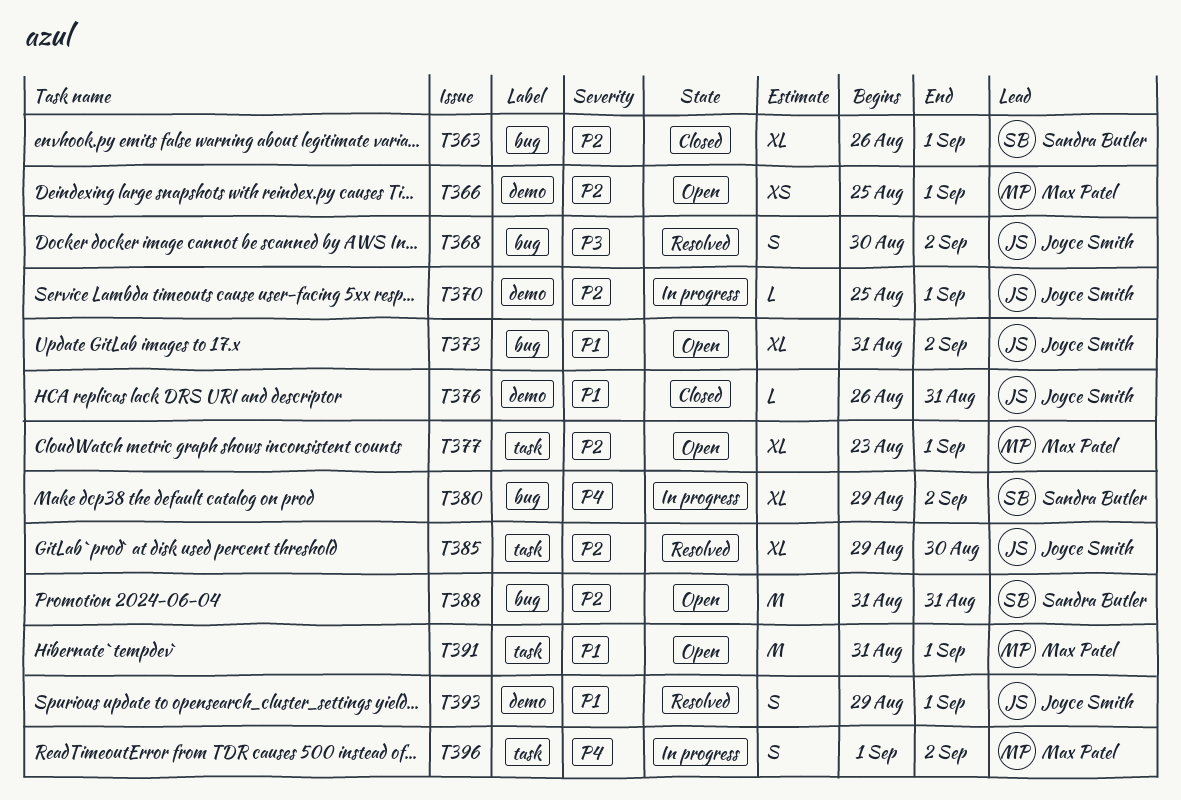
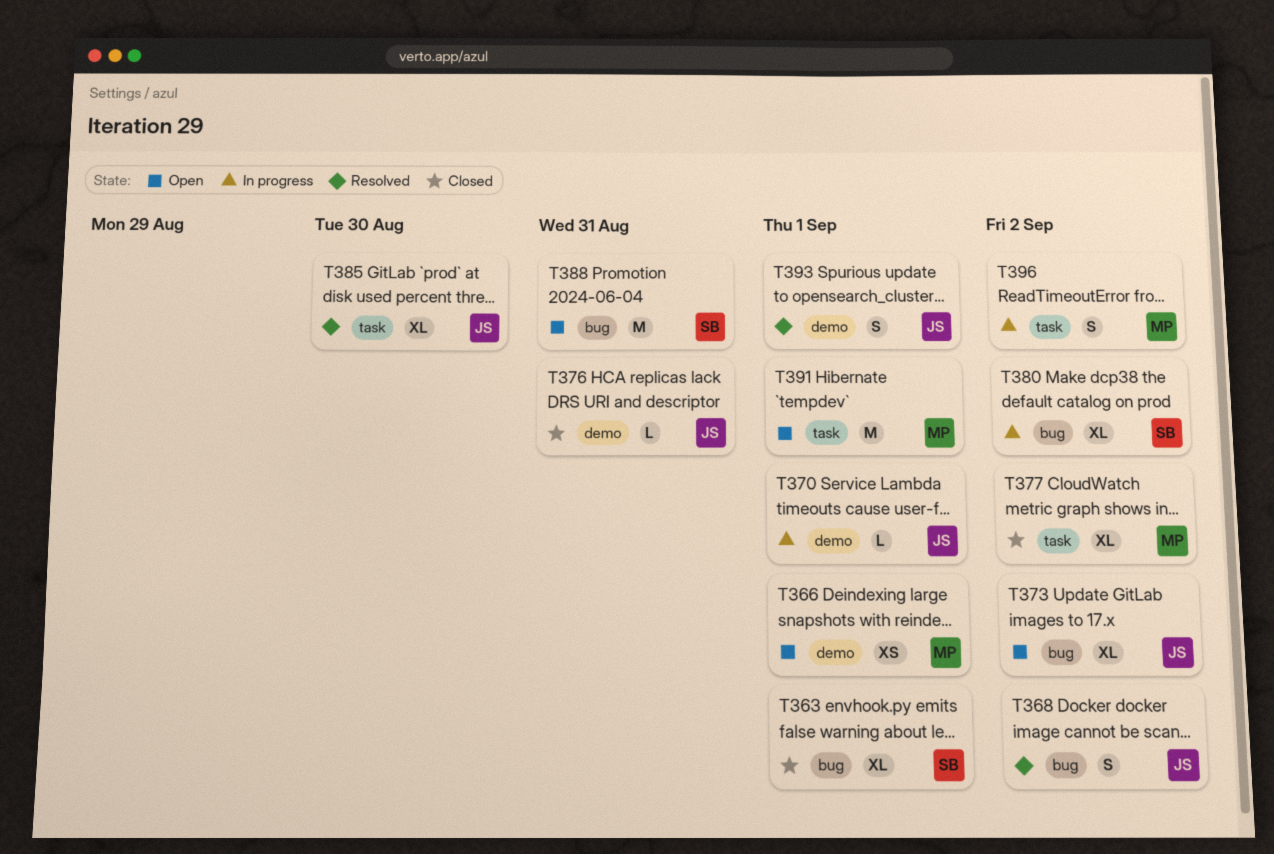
T377, status: Open -> Closed
T377, due: Sep 1 -> Sep 2

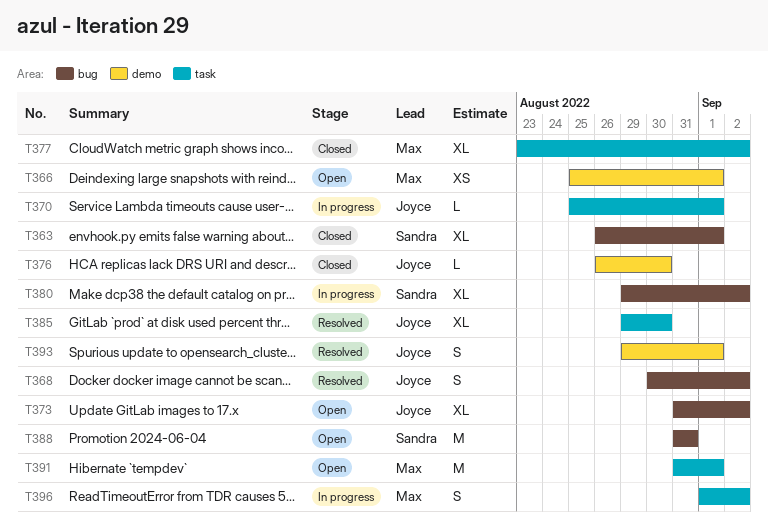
T370, label: demo -> task
T376, due: Aug 31 -> Aug 30

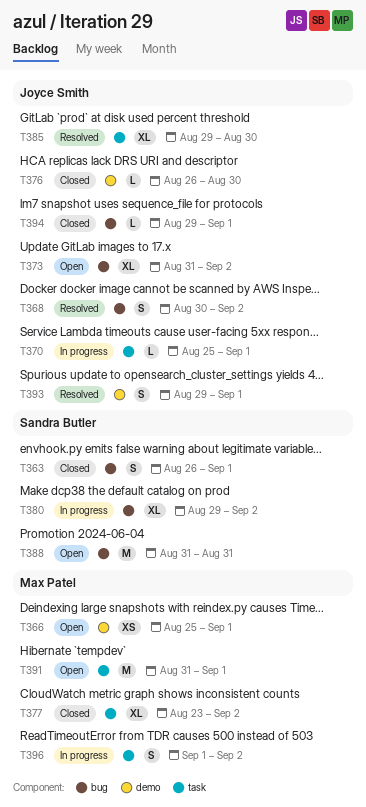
T363, estimate: XL -> S
T394: none -> present

